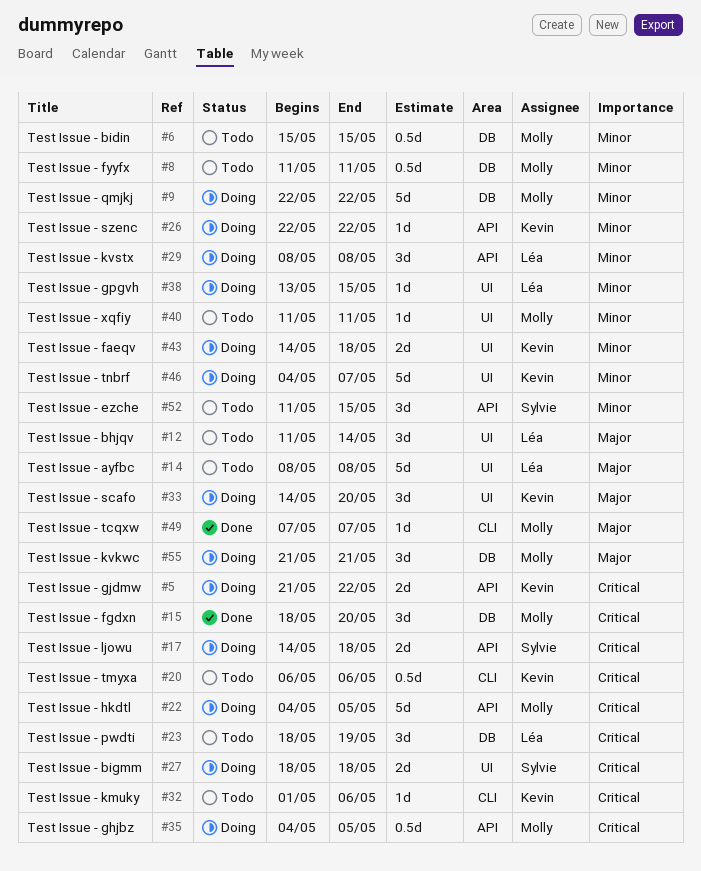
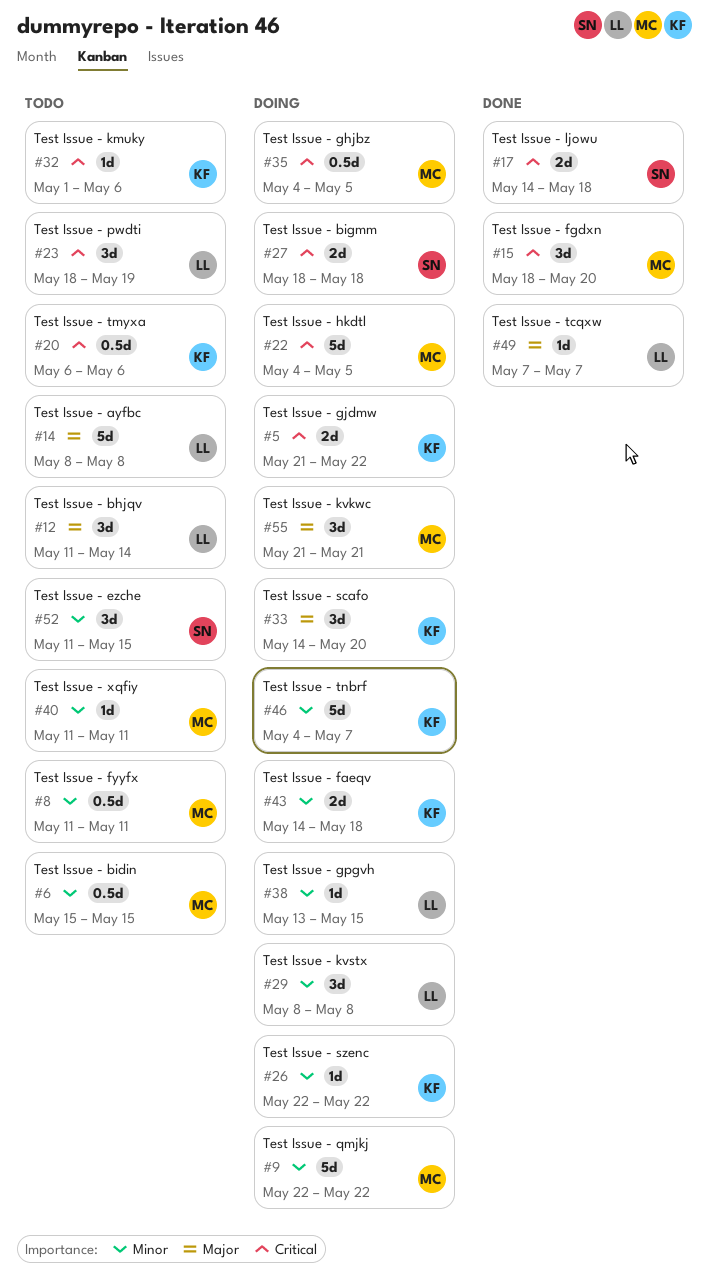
#17, status: Doing -> Done
#49, owner: Molly -> Léa

